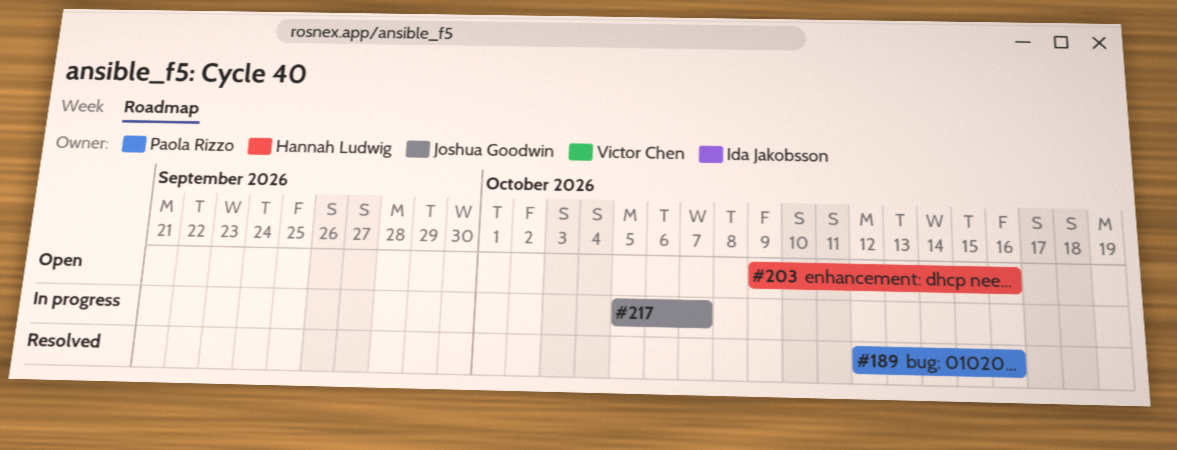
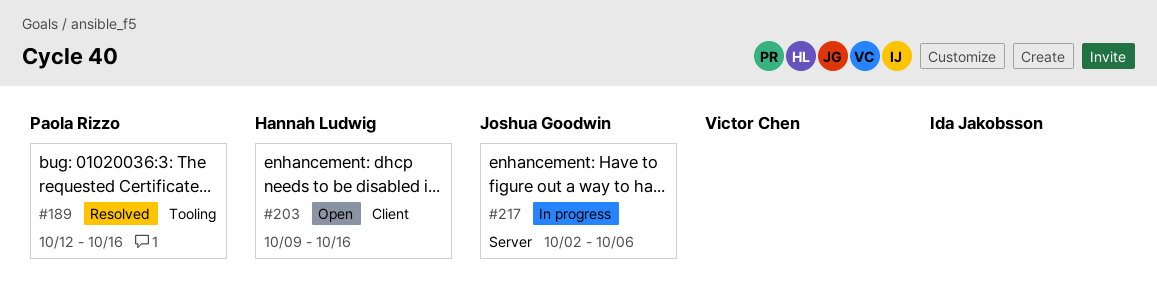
#217, start: Oct 5 -> Oct 2
#217, due: Oct 7 -> Oct 6

